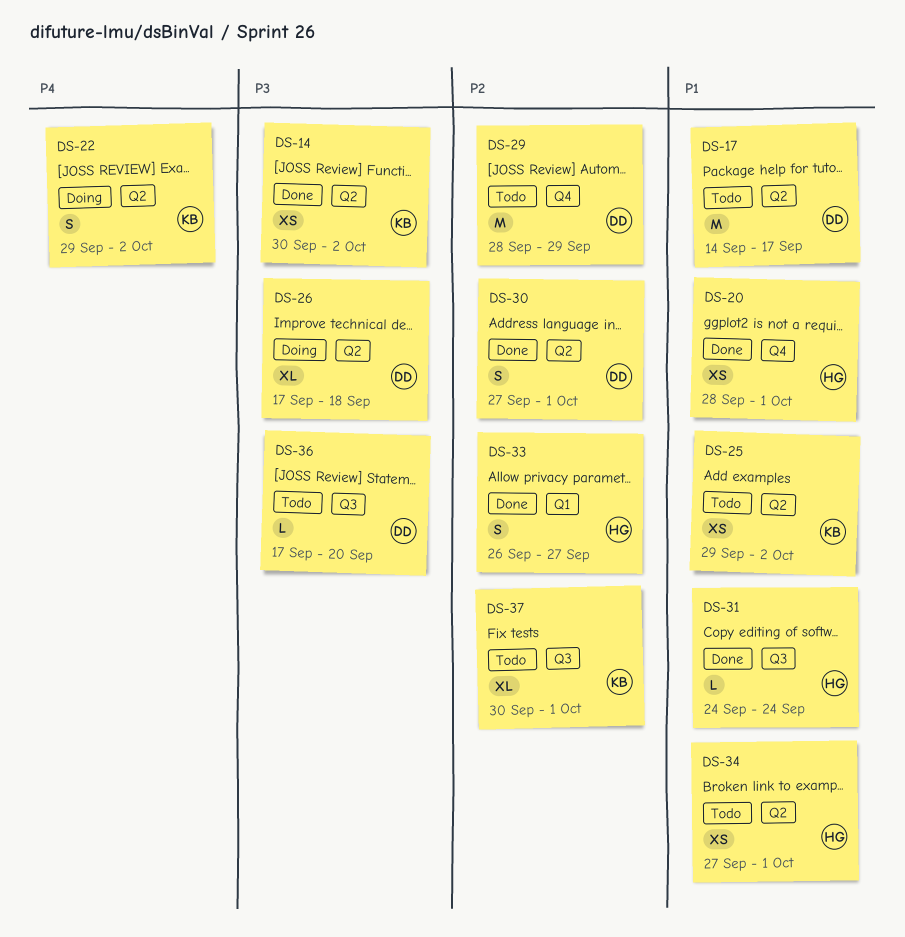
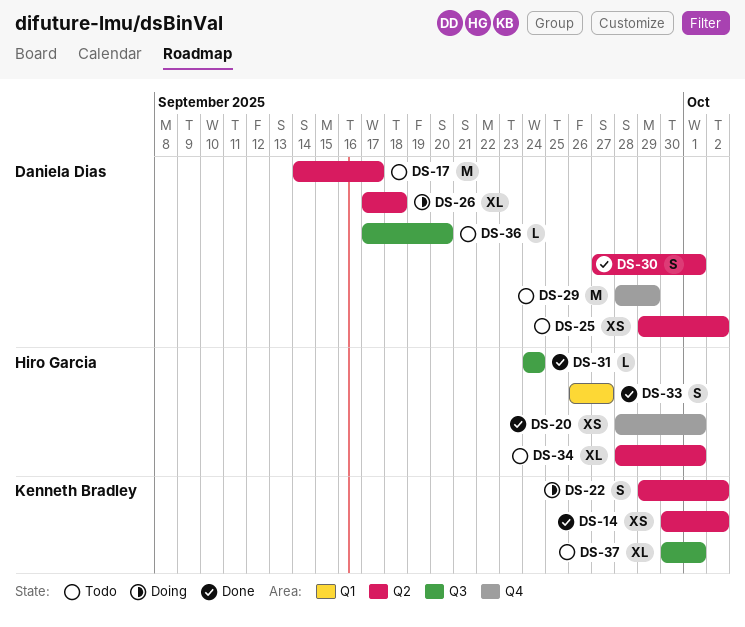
DS-25, owner: Kenneth Bradley -> Daniela Dias
DS-34, estimate: XS -> XL
DS-34, start: Sep 27 -> Sep 28

